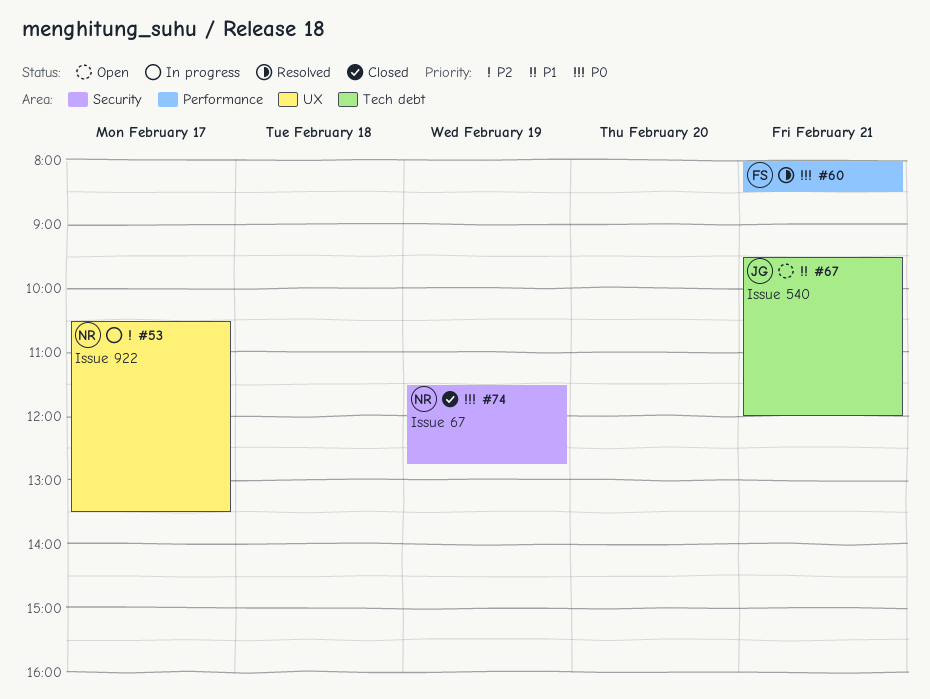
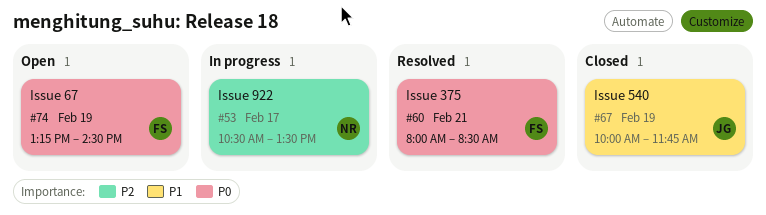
#67, status: Open -> Closed
#67, day: Feb 21 -> Feb 19
#67, begins: 09:30 -> 10:00
#67, ends: 12:00 -> 11:45
#74, status: Closed -> Open
#74, owner: NR -> FS
#74, begins: 11:30 -> 13:15
#74, ends: 12:45 -> 14:30

